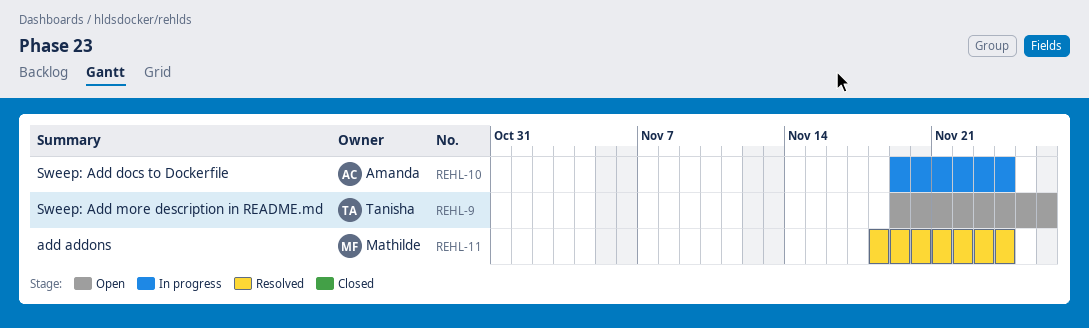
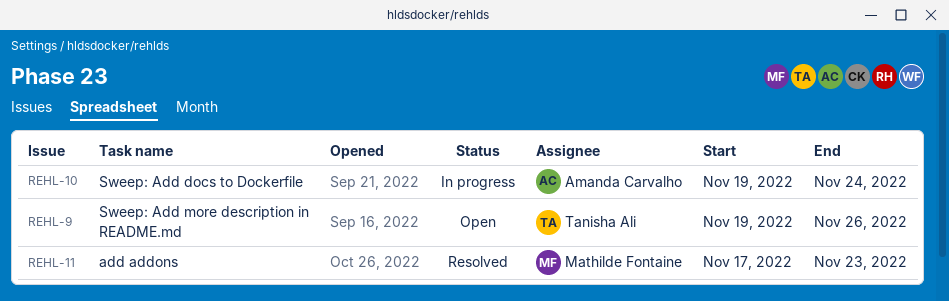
REHL-11, start: Nov 18 -> Nov 17
REHL-11, due: Nov 24 -> Nov 23

